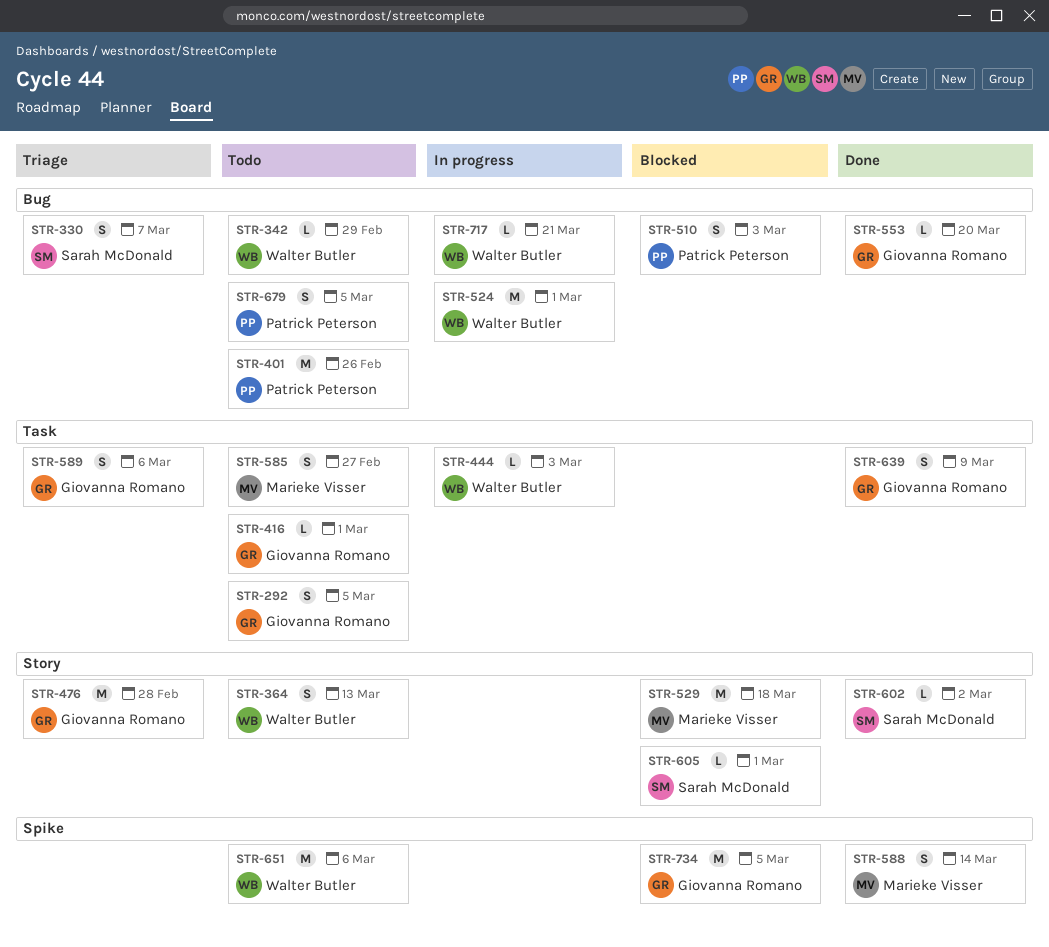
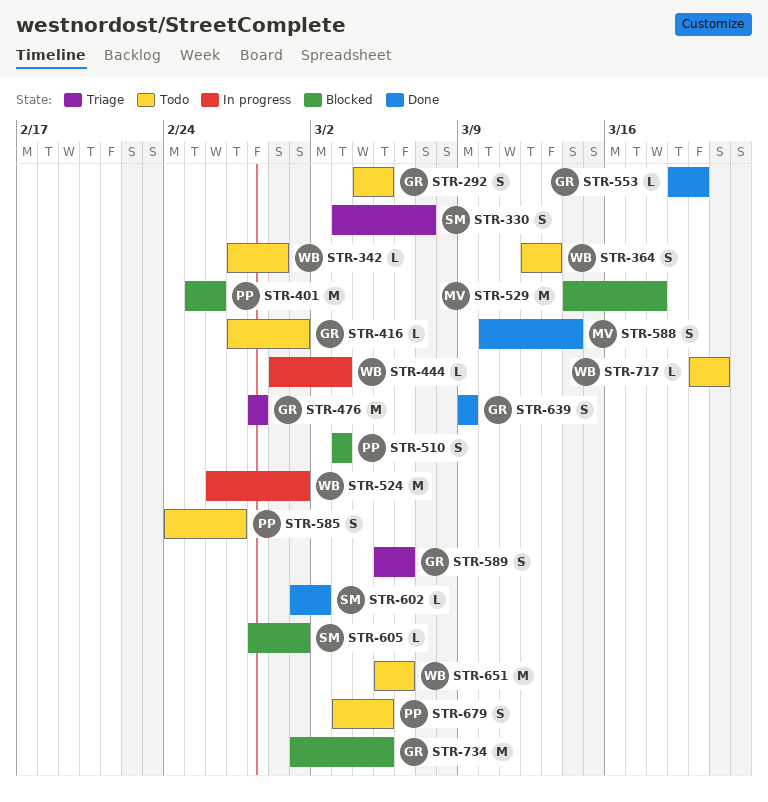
STR-401, status: Todo -> Blocked
STR-585, owner: Marieke Visser -> Patrick Peterson
STR-717, status: In progress -> Todo

